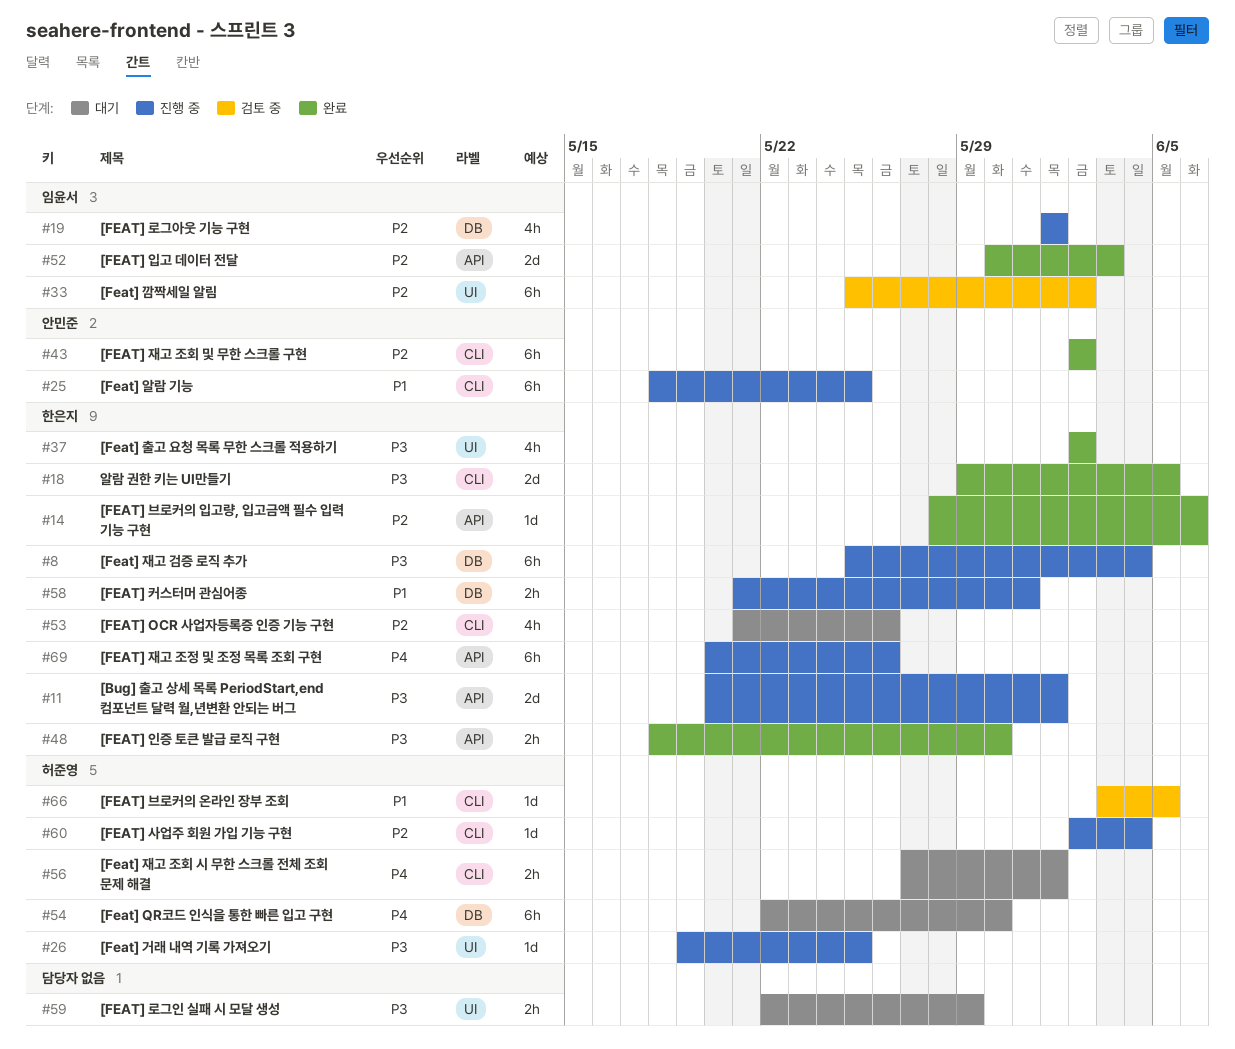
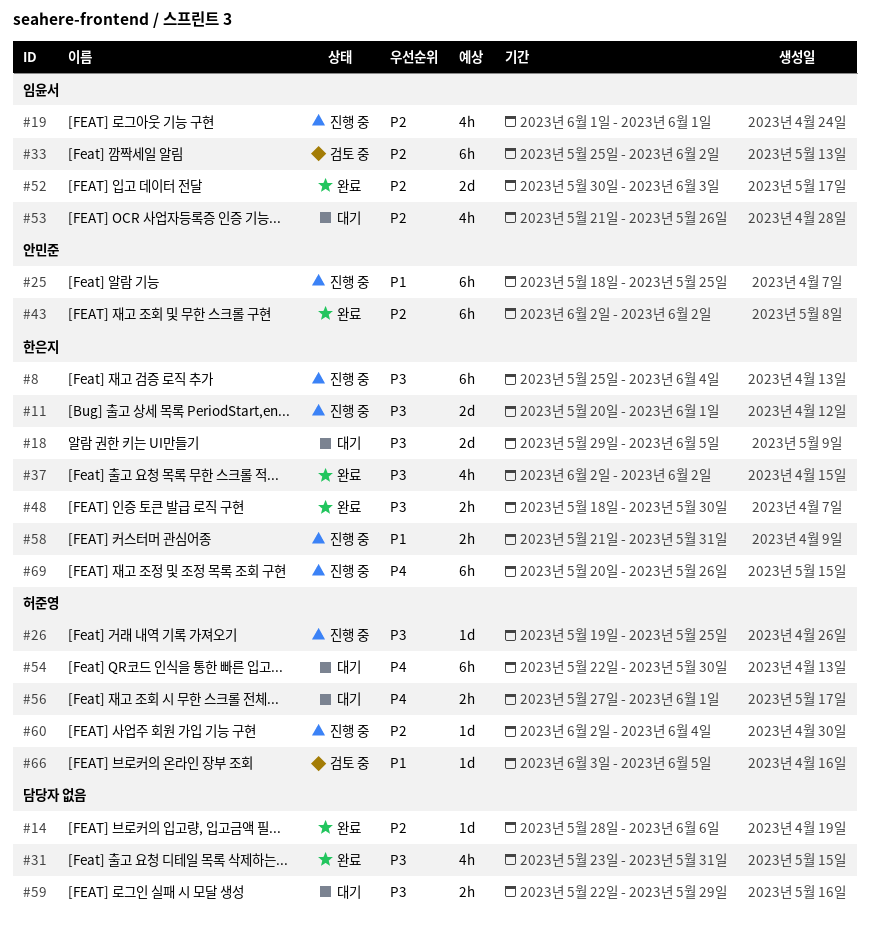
#14, owner: 한은지 -> none
#18, status: 완료 -> 대기
#31: none -> present
#53, owner: 한은지 -> 임윤서

